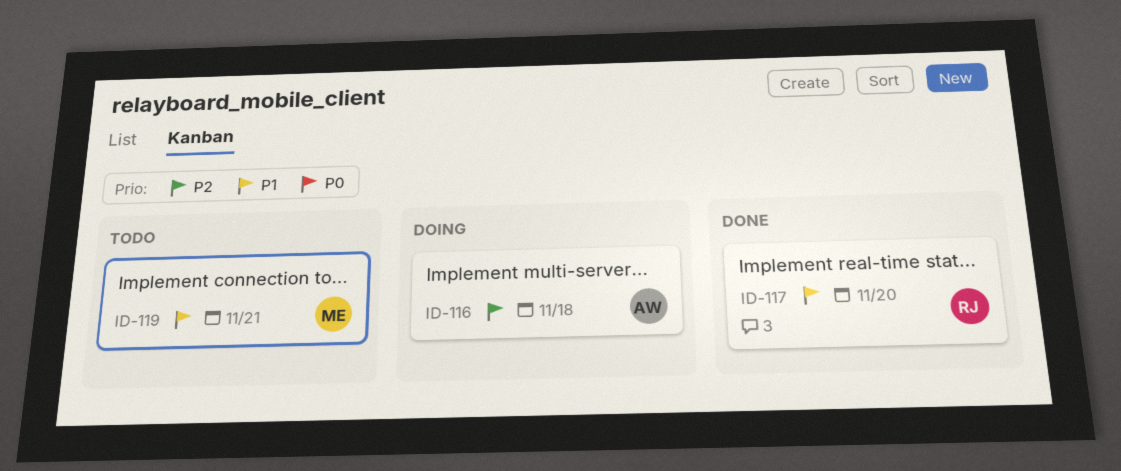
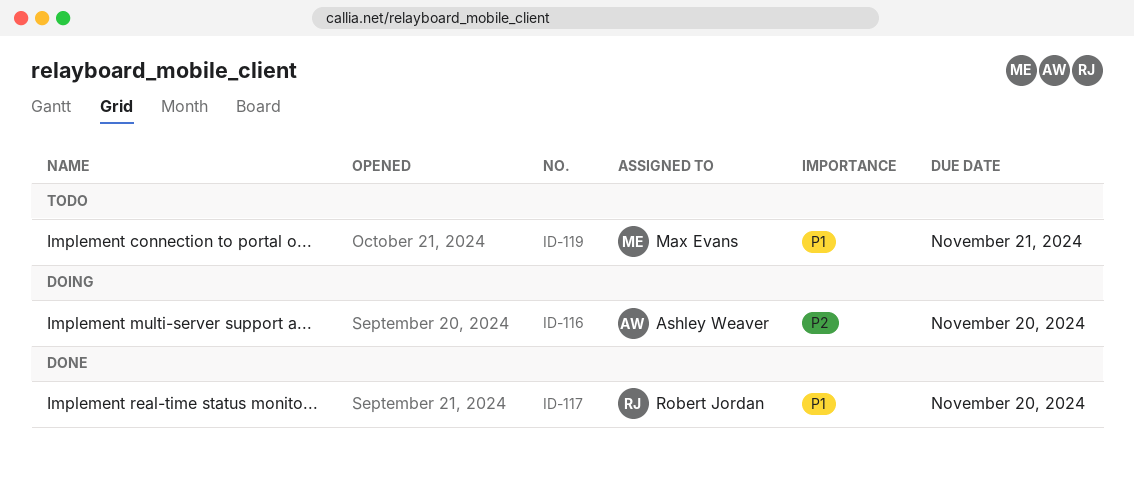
ID-116, due: Nov 18 -> Nov 20

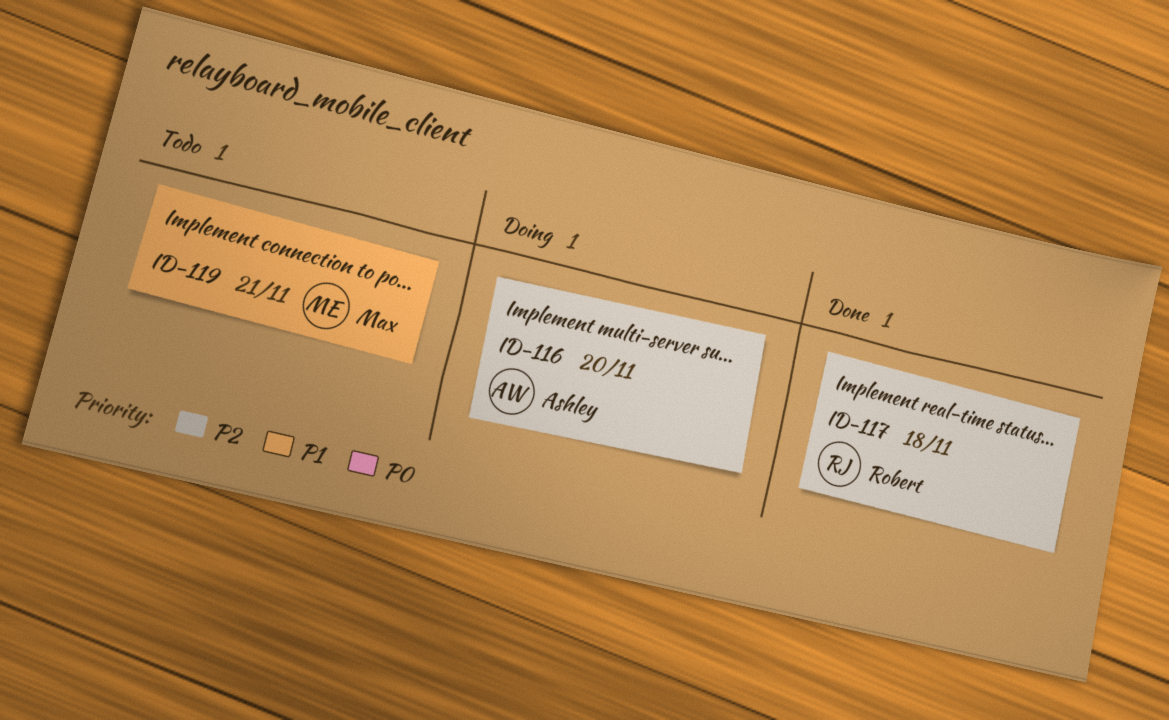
ID-117, priority: P1 -> P2
ID-117, due: Nov 20 -> Nov 18

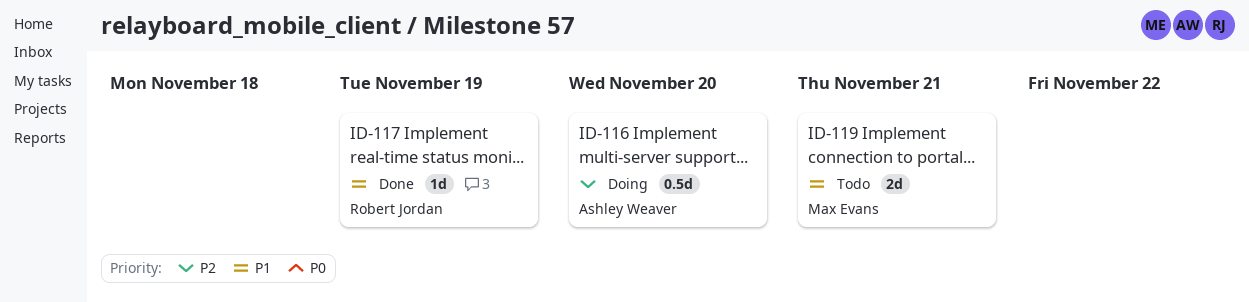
ID-117, priority: P2 -> P1
ID-117, due: Nov 18 -> Nov 19

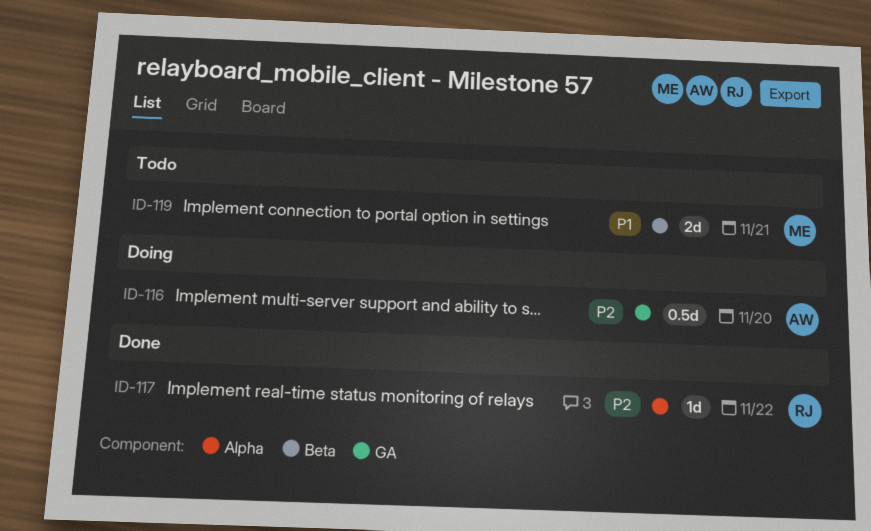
ID-117, priority: P1 -> P2
ID-117, due: Nov 19 -> Nov 22

